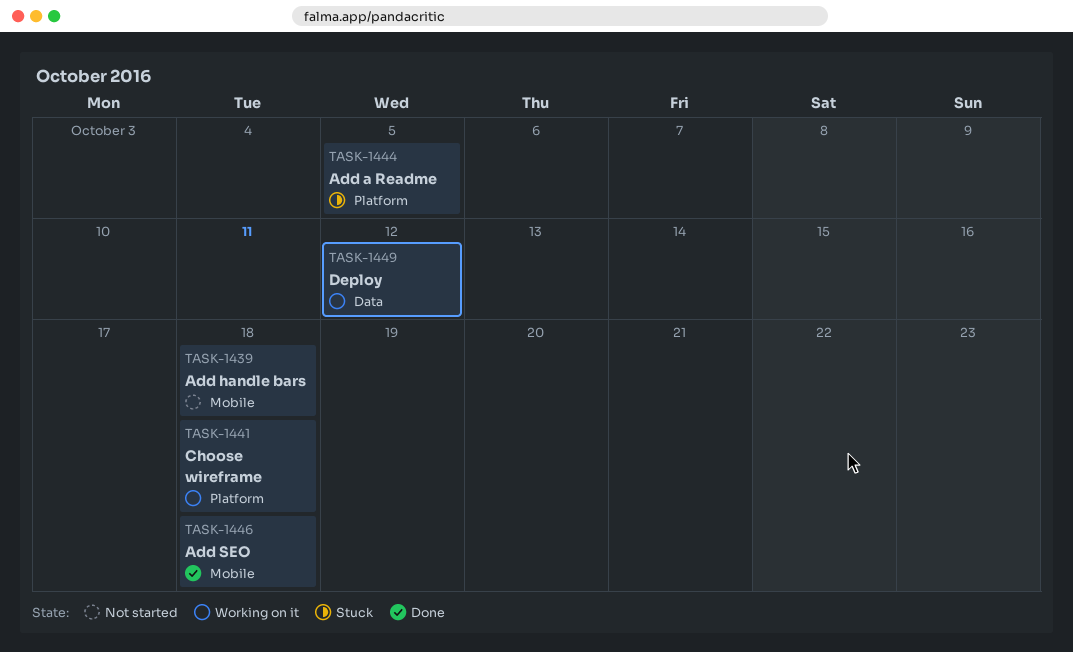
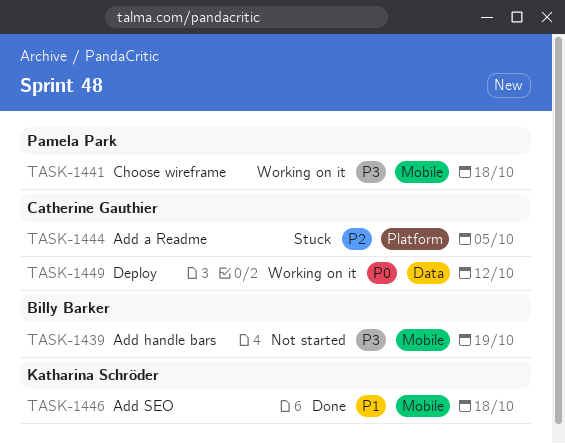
TASK-1439, due: Oct 18 -> Oct 19
TASK-1441, label: Platform -> Mobile

